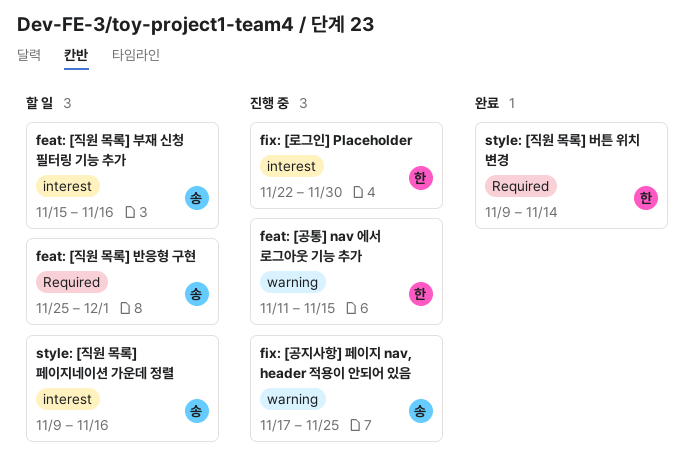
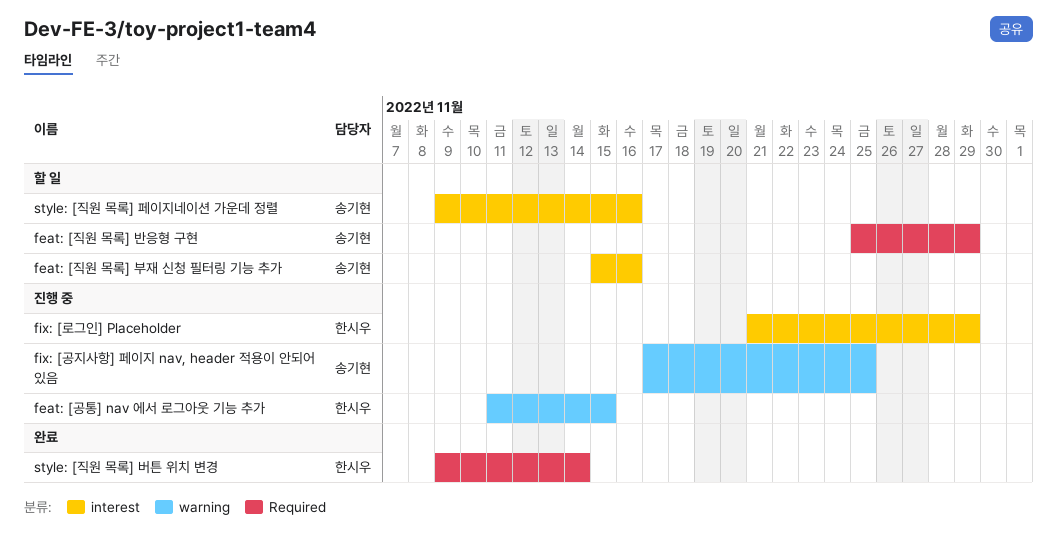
feat: [직원 목록] 반응형 구현, due: Dec 1 -> Nov 29
fix: [로그인] Placeholder, start: Nov 22 -> Nov 21
fix: [로그인] Placeholder, due: Nov 30 -> Nov 29

